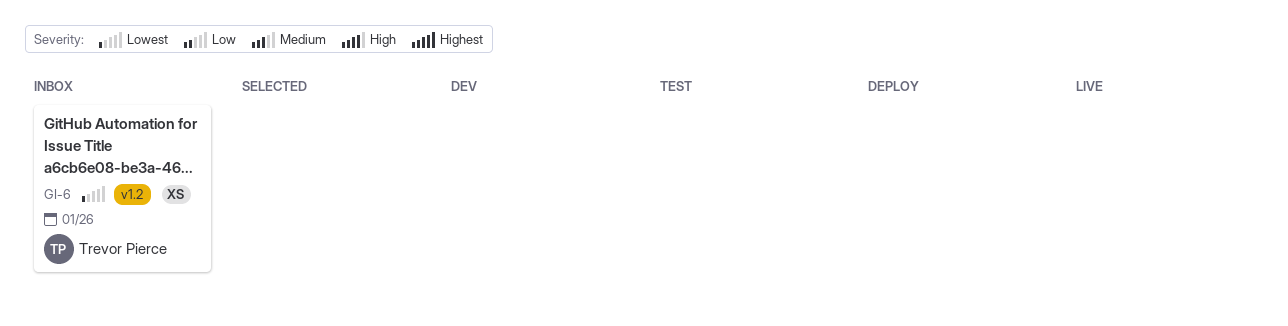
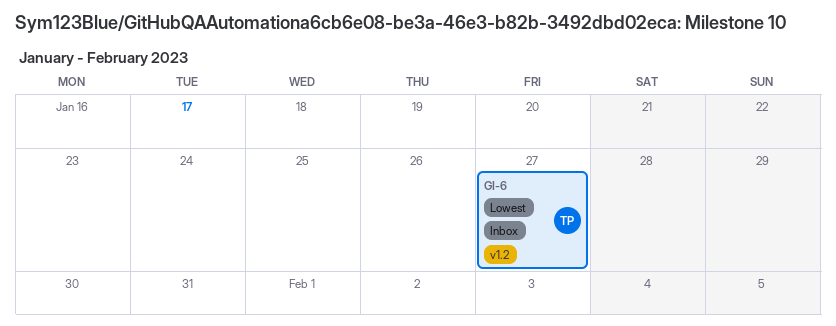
GI-6, due: Jan 26 -> Jan 27

